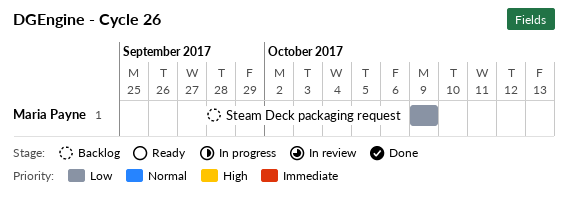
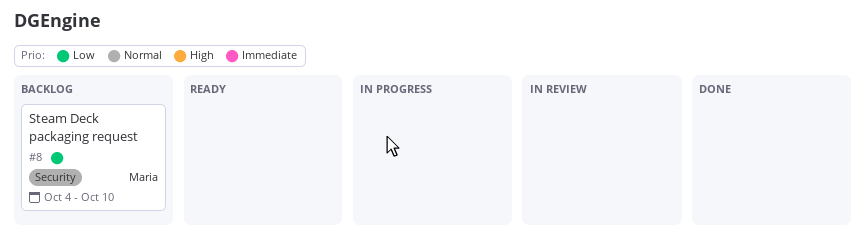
Steam Deck packaging request, start: Oct 9 -> Oct 4
Steam Deck packaging request, due: Oct 9 -> Oct 10

